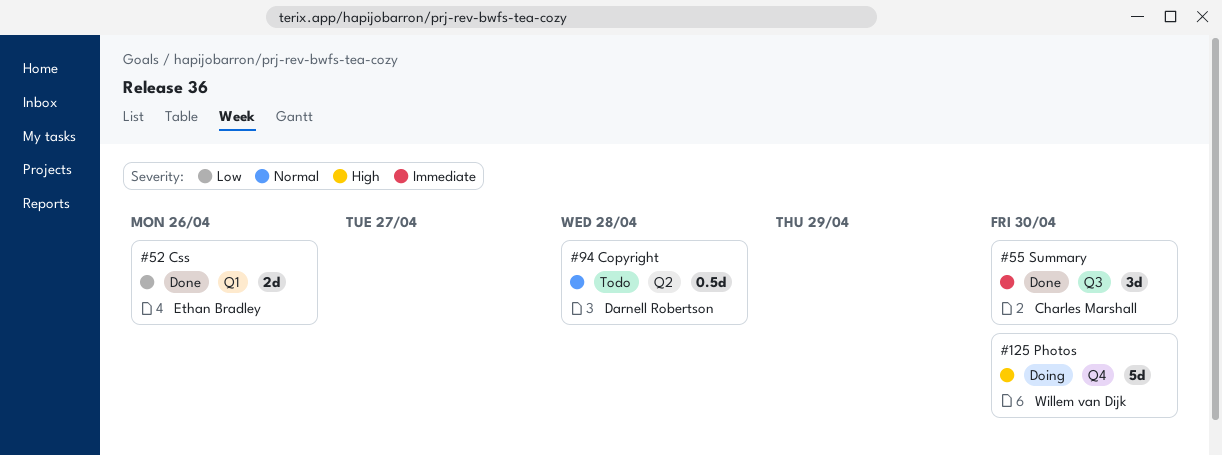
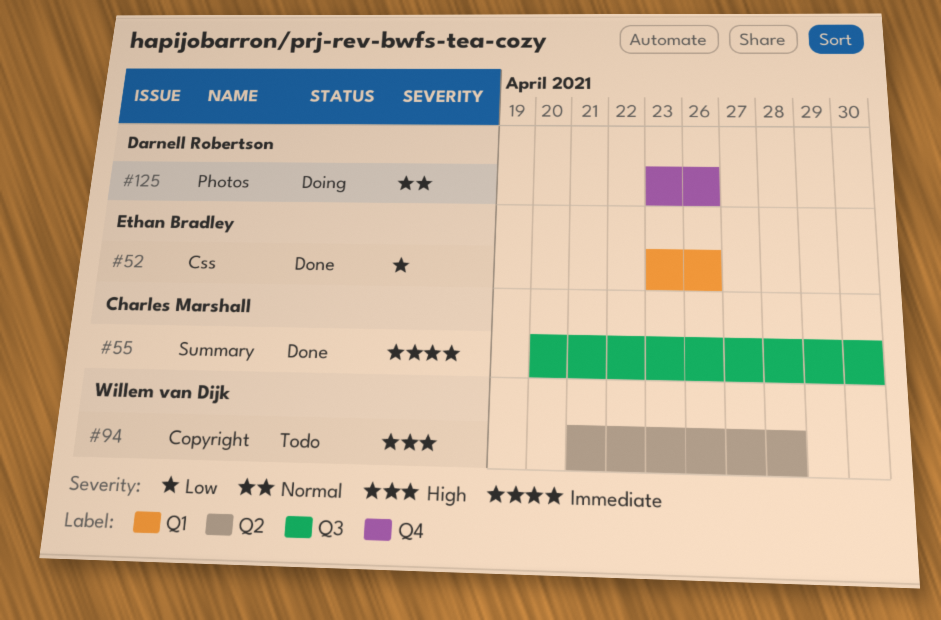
#94, owner: Darnell Robertson -> Willem van Dijk
#94, priority: Normal -> High
#125, owner: Willem van Dijk -> Darnell Robertson
#125, priority: High -> Normal
#125, due: Apr 30 -> Apr 26

